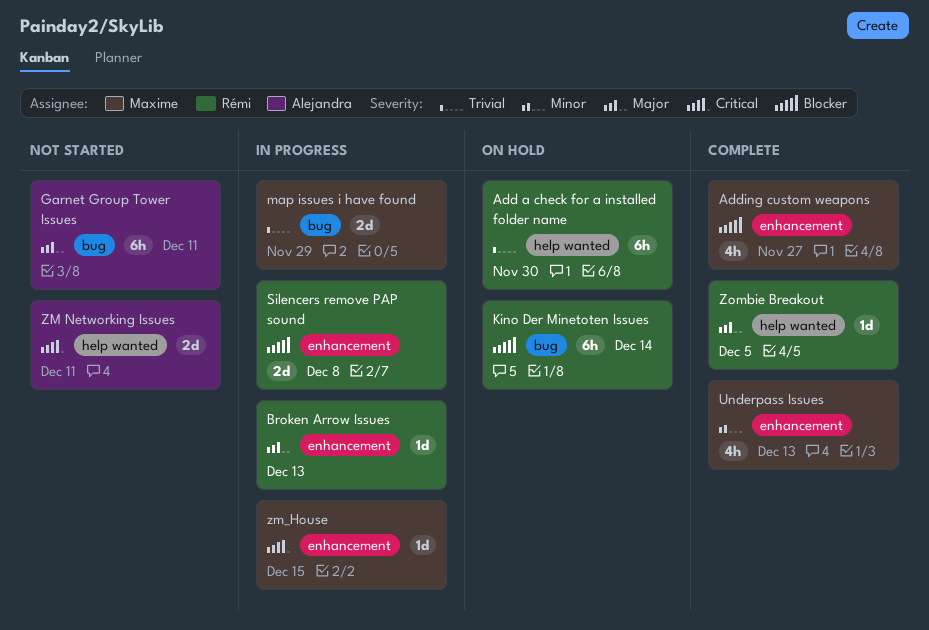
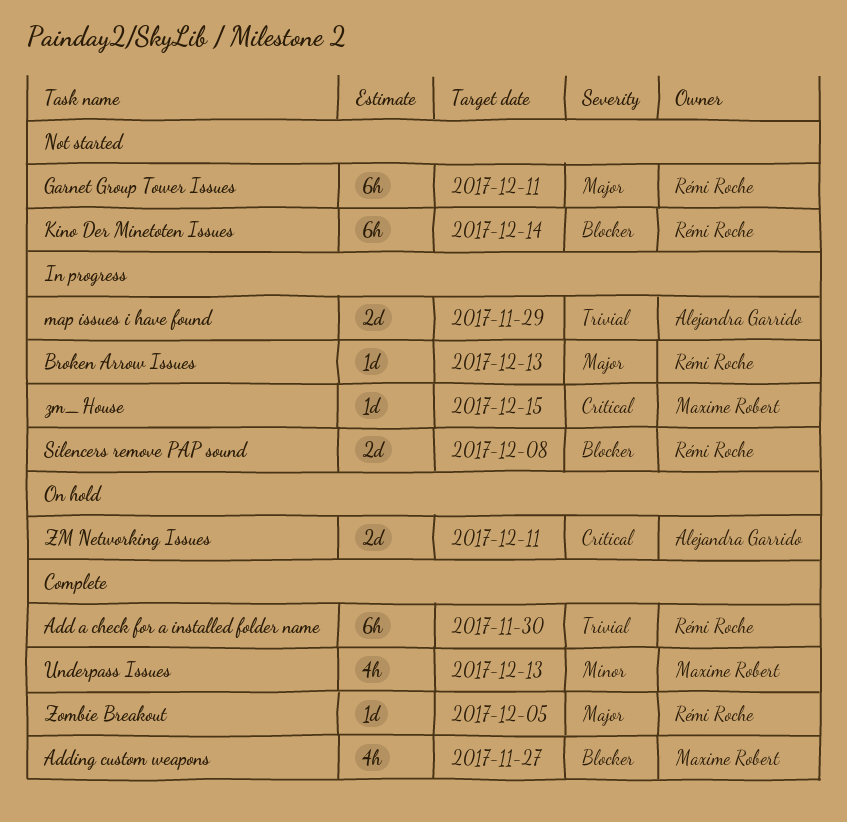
Add a check for a installed folder name, status: On hold -> Complete
Garnet Group Tower Issues, owner: Alejandra Garrido -> Rémi Roche
Kino Der Minetoten Issues, status: On hold -> Not started
map issues i have found, owner: Maxime Robert -> Alejandra Garrido
ZM Networking Issues, status: Not started -> On hold

